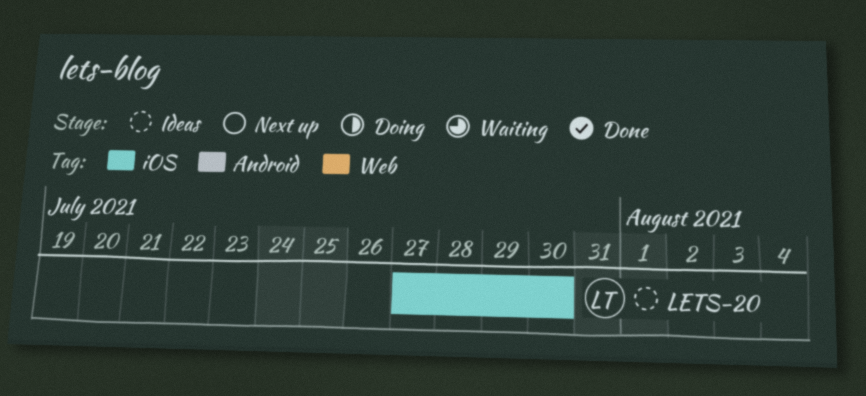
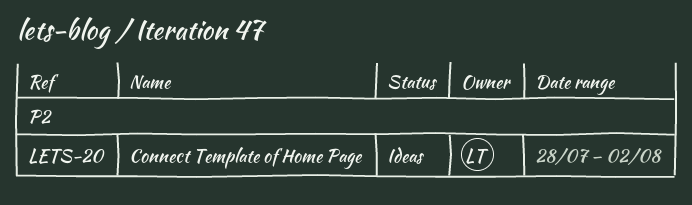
LETS-20, start: Jul 27 -> Jul 28
LETS-20, due: Jul 30 -> Aug 2

